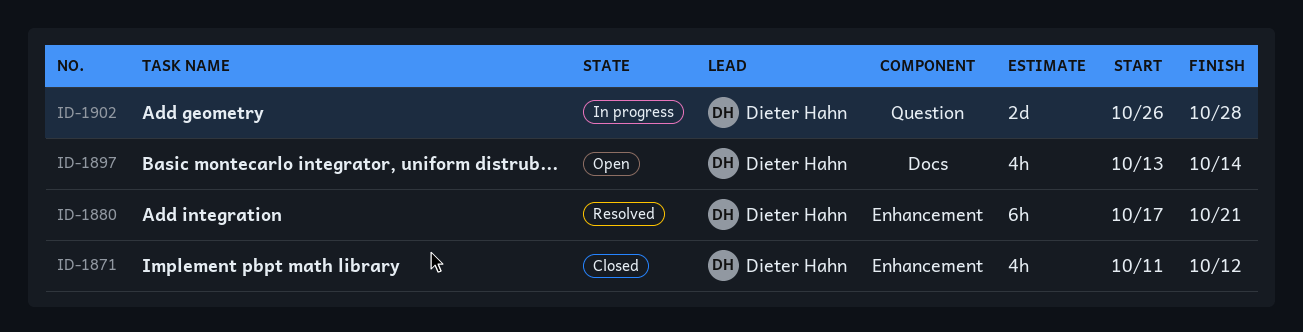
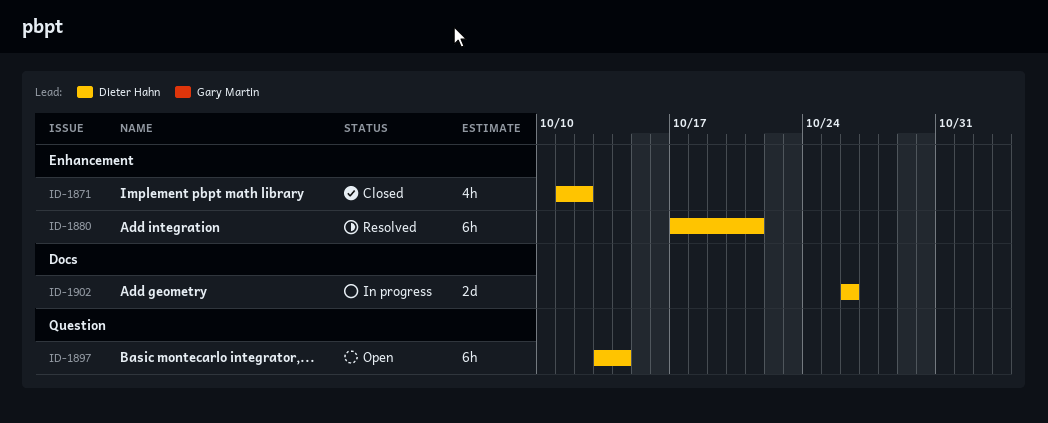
ID-1897, label: Docs -> Question
ID-1897, estimate: 4h -> 6h
ID-1902, label: Question -> Docs
ID-1902, due: Oct 28 -> Oct 26

